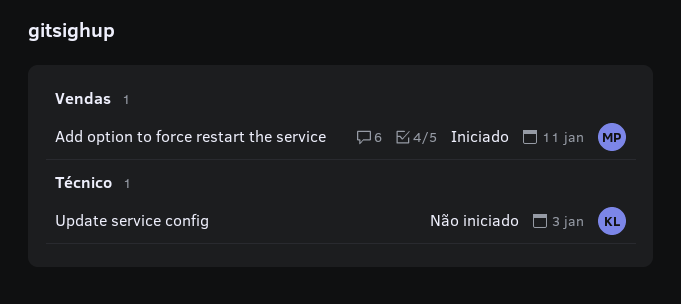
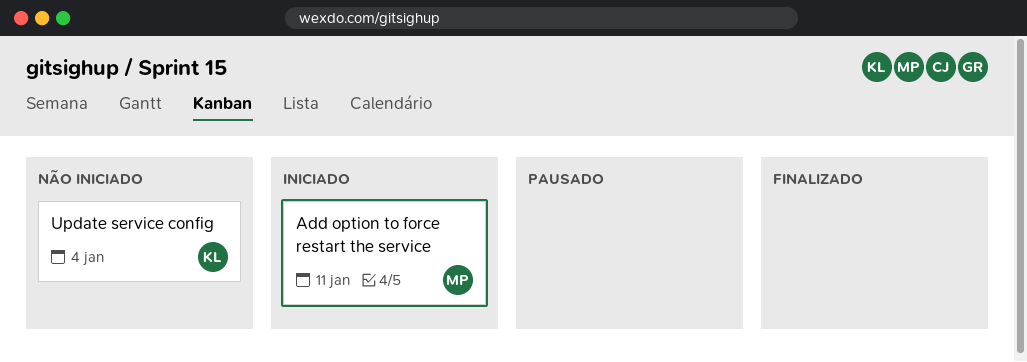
Update service config, due: Jan 3 -> Jan 4

